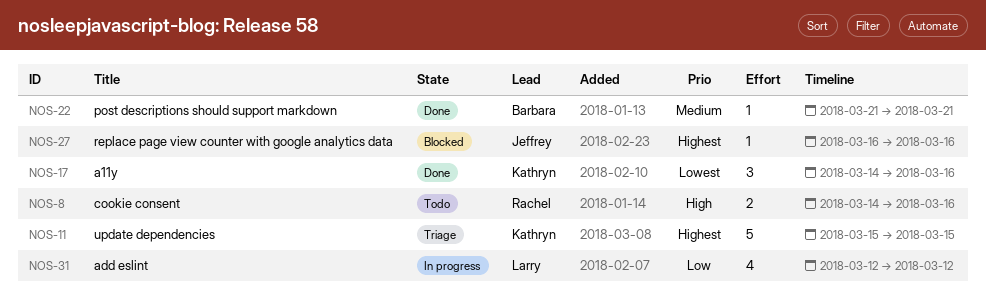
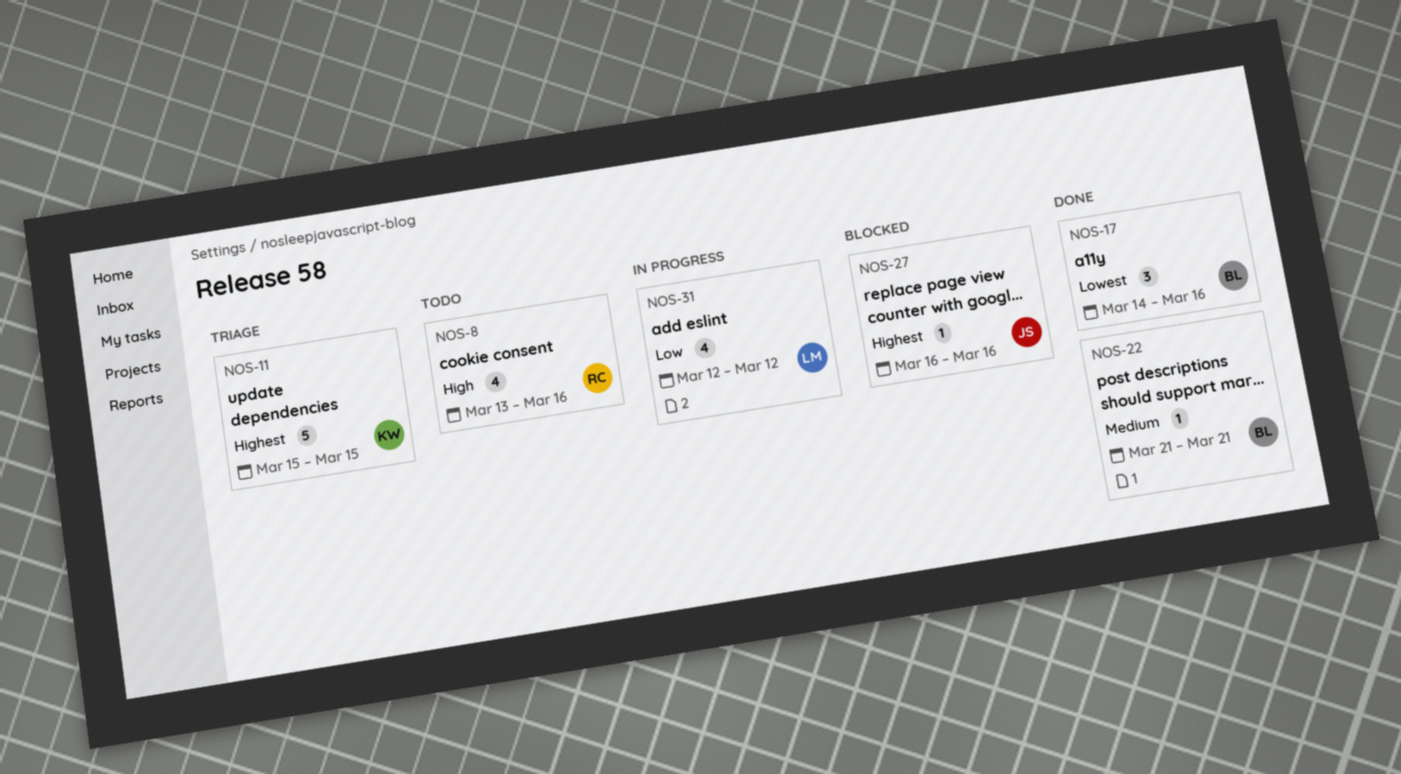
NOS-8, estimate: 2 -> 4
NOS-8, start: Mar 14 -> Mar 13
NOS-17, owner: Kathryn -> Barbara

